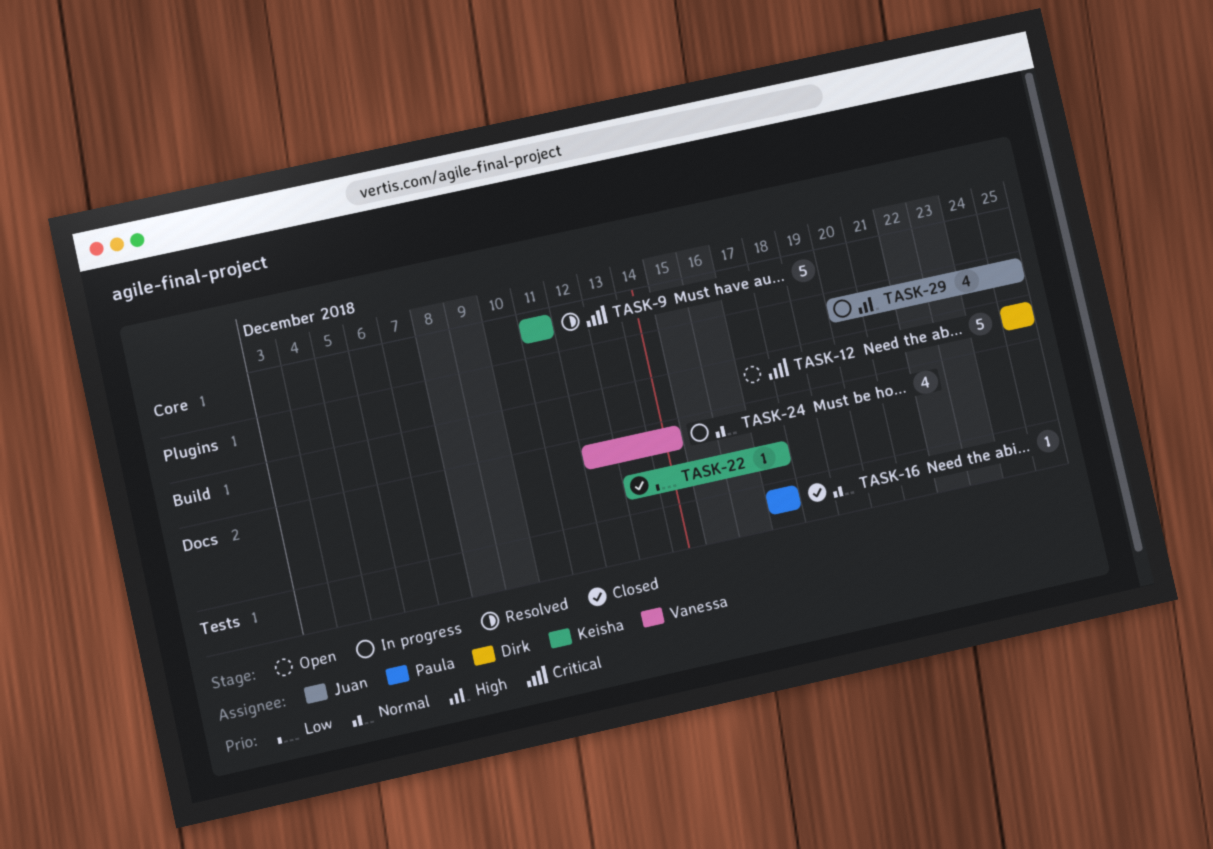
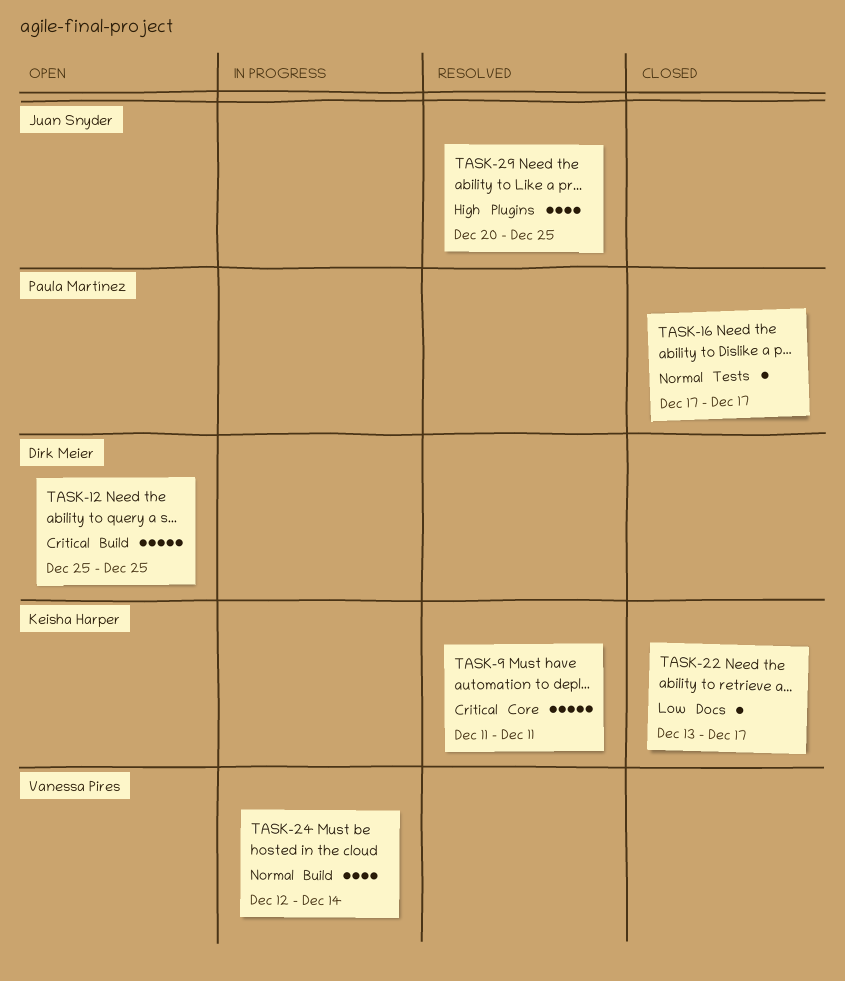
TASK-24, label: Docs -> Build
TASK-29, status: In progress -> Resolved

